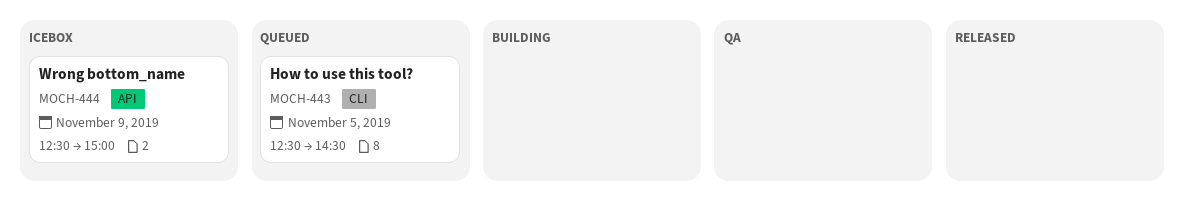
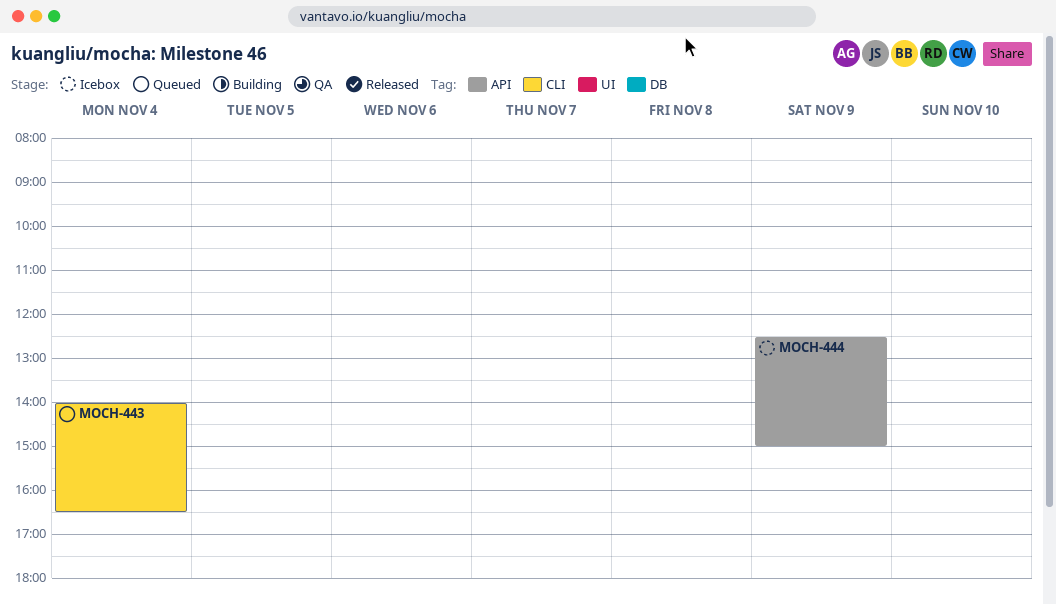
MOCH-443, day: Nov 5 -> Nov 4
MOCH-443, begins: 12:30 -> 14:00
MOCH-443, ends: 14:30 -> 16:30

